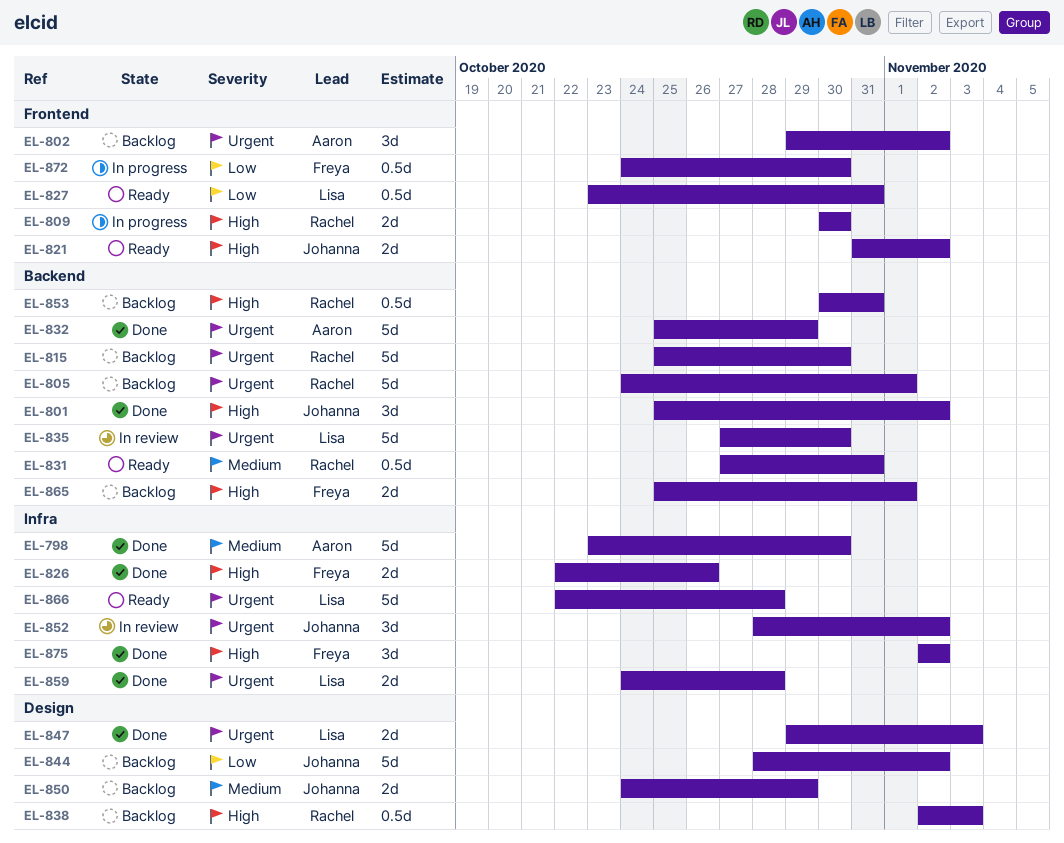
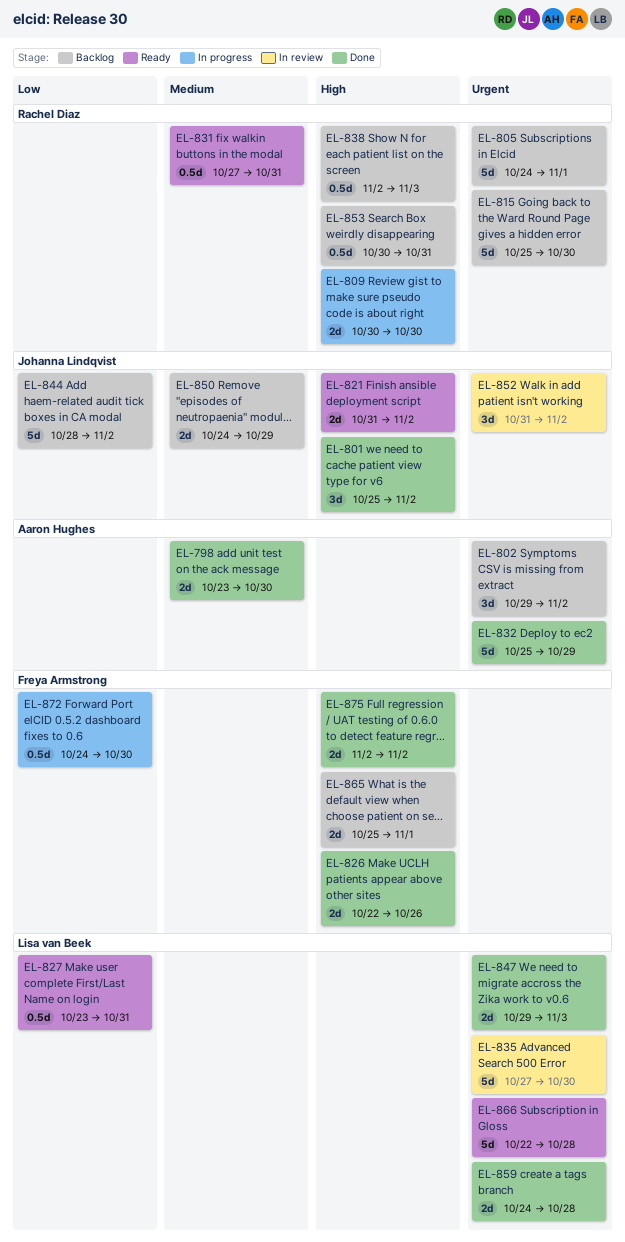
EL-798, estimate: 5d -> 2d
EL-852, start: Oct 28 -> Oct 31
EL-875, estimate: 3d -> 2d

